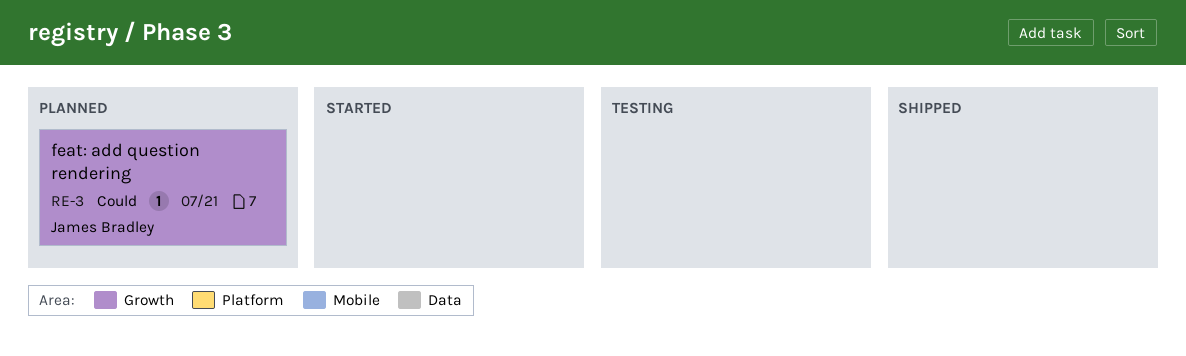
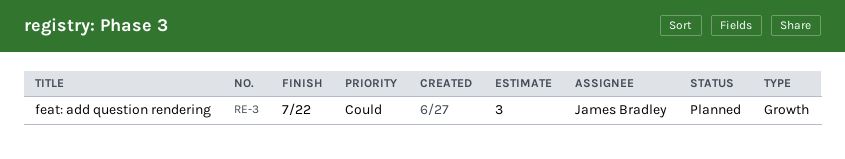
RE-3, estimate: 1 -> 3
RE-3, due: Jul 21 -> Jul 22

